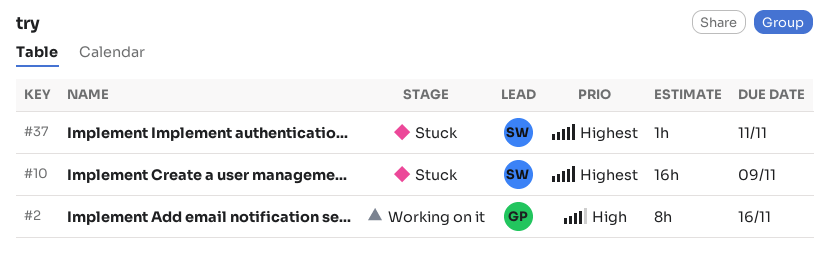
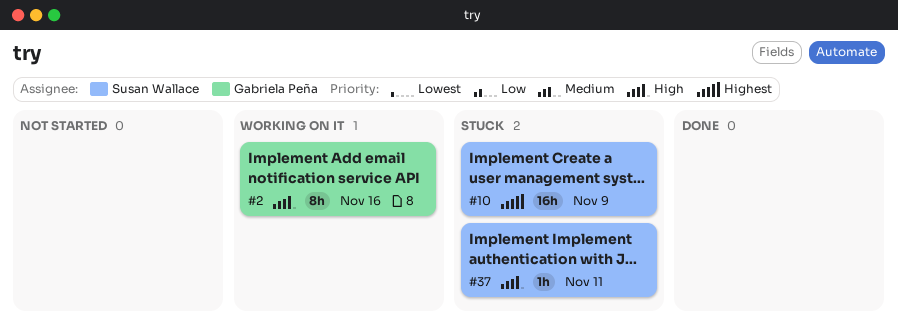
#37, priority: Highest -> High

